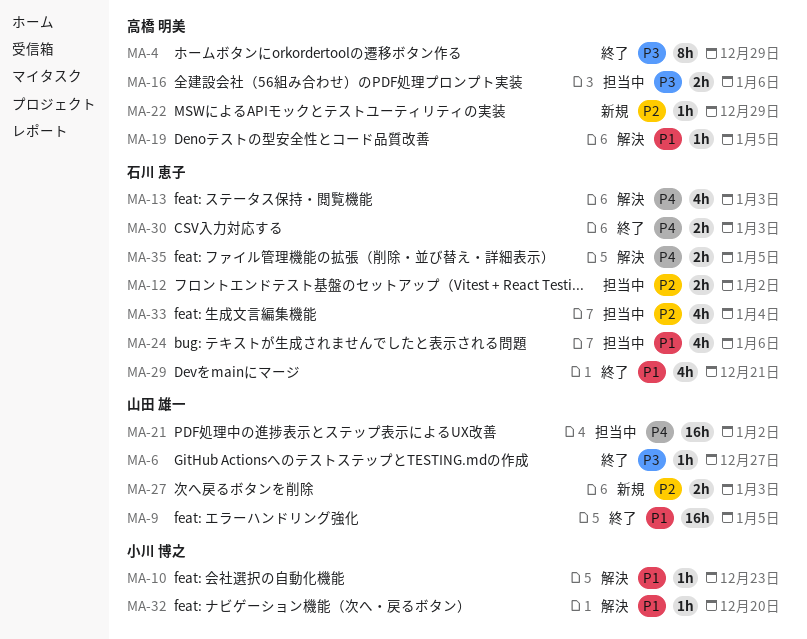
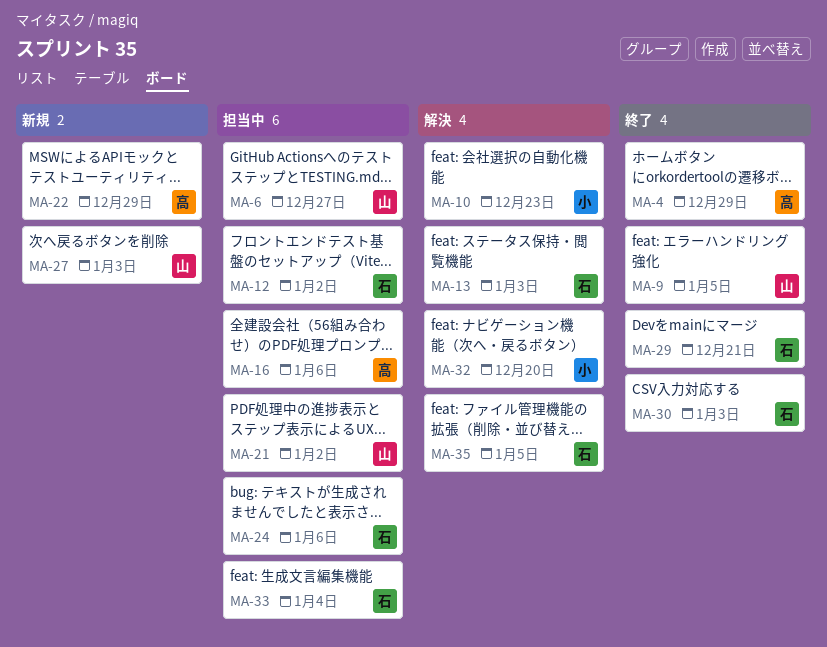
MA-6, status: 終了 -> 担当中
MA-19: present -> none

